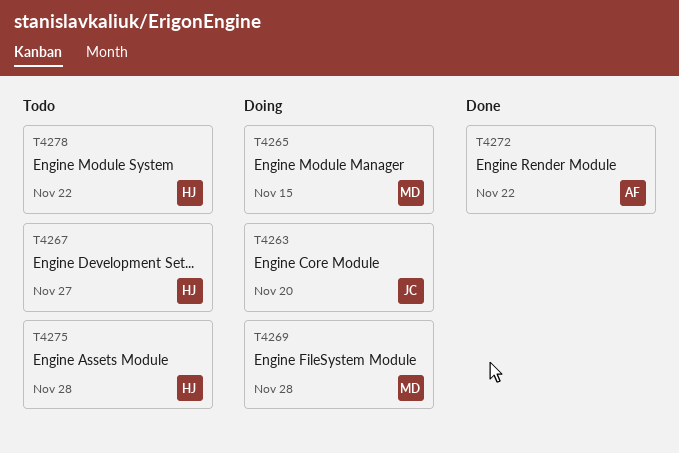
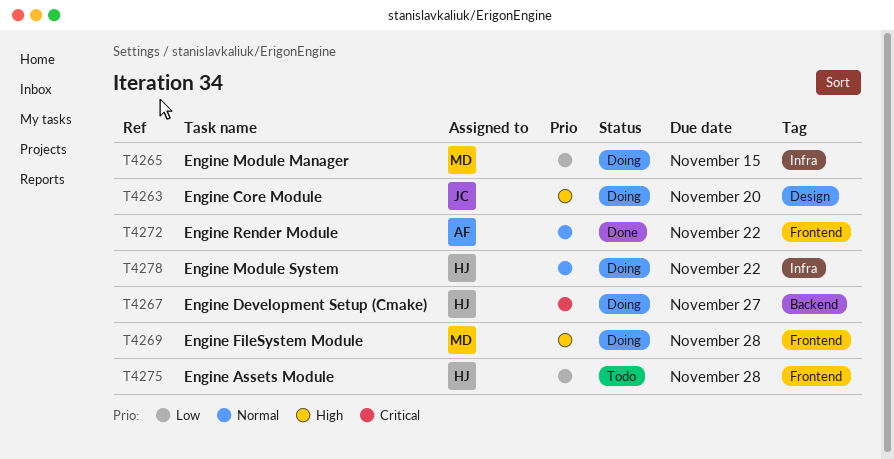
T4267, status: Todo -> Doing
T4278, status: Todo -> Doing

